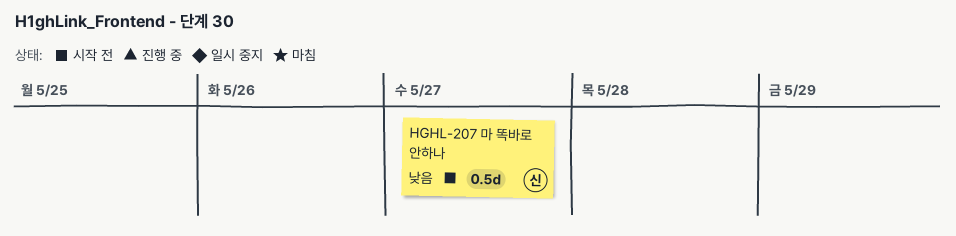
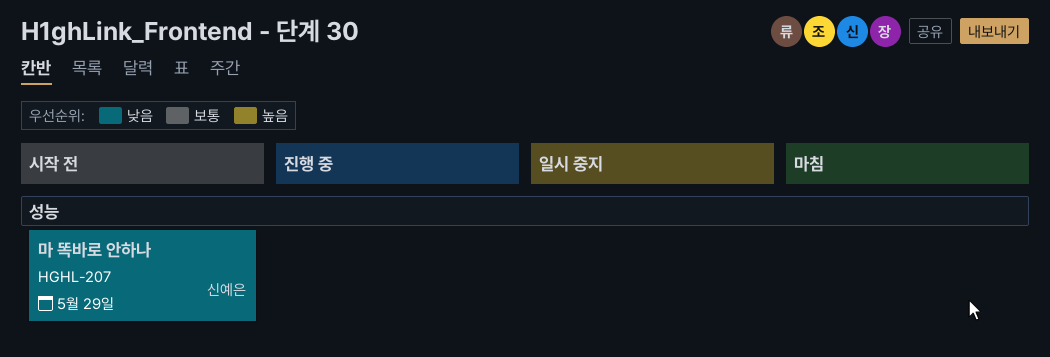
HGHL-207, due: May 27 -> May 29

